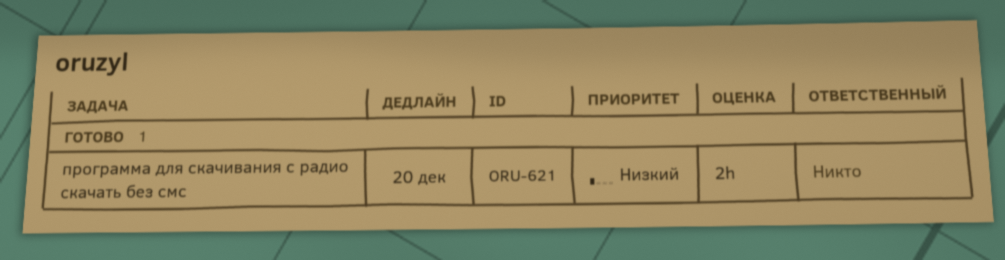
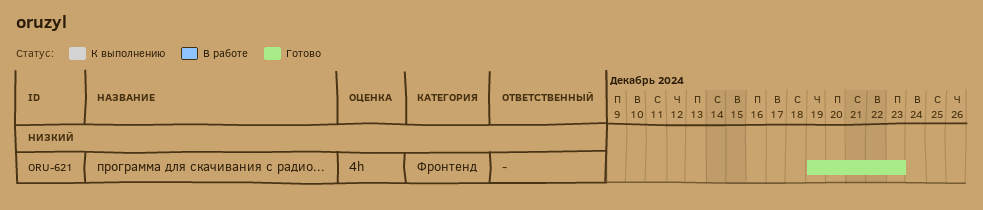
ORU-621, estimate: 2h -> 4h
ORU-621, due: Dec 20 -> Dec 23

